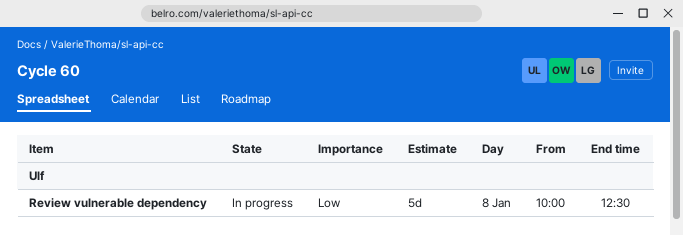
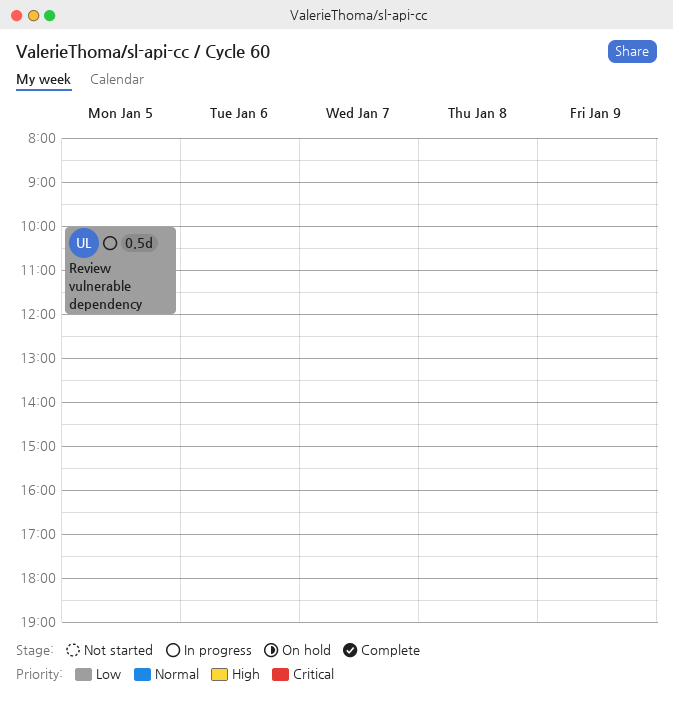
Review vulnerable dependency, estimate: 5d -> 0.5d
Review vulnerable dependency, day: Jan 8 -> Jan 5
Review vulnerable dependency, ends: 12:30 -> 12:00

